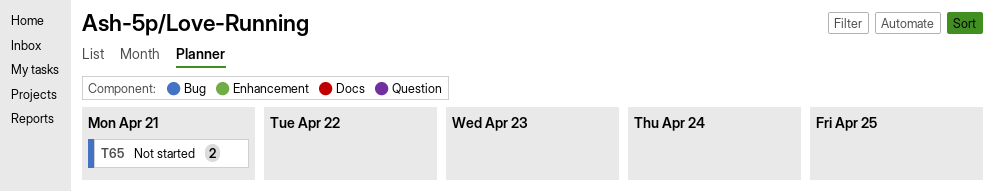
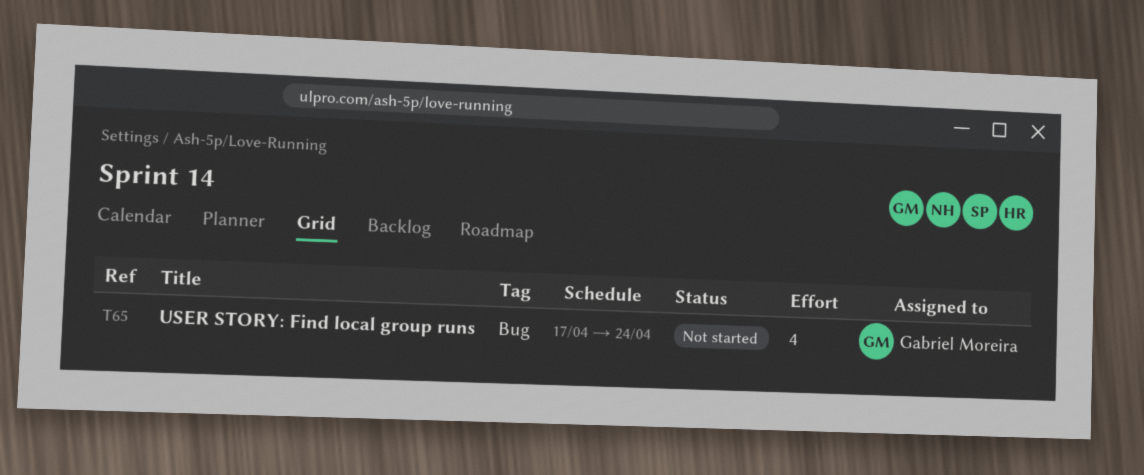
T65, estimate: 2 -> 4
T65, due: Apr 21 -> Apr 24

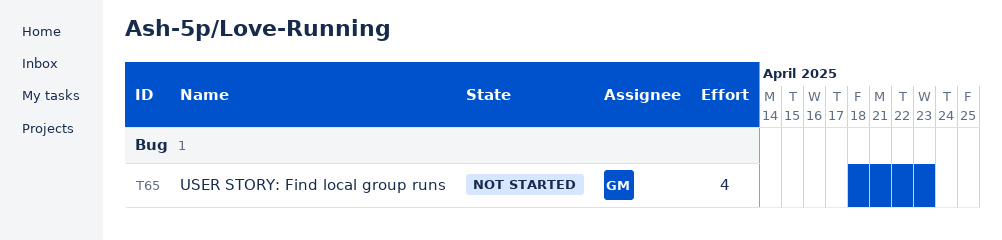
T65, start: Apr 17 -> Apr 18
T65, due: Apr 24 -> Apr 23

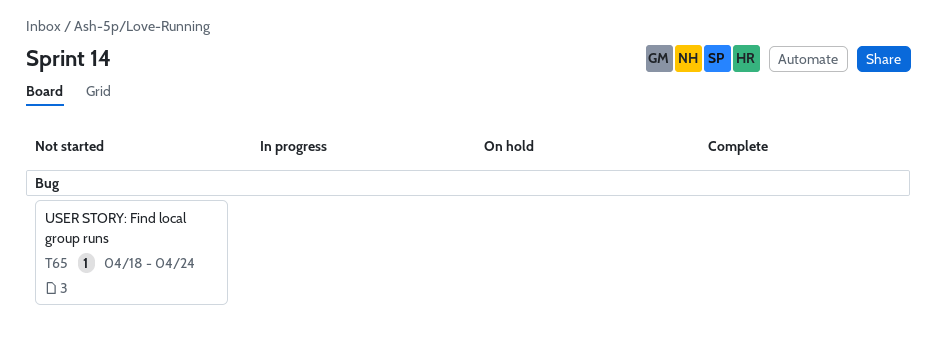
T65, estimate: 4 -> 1
T65, due: Apr 23 -> Apr 24

